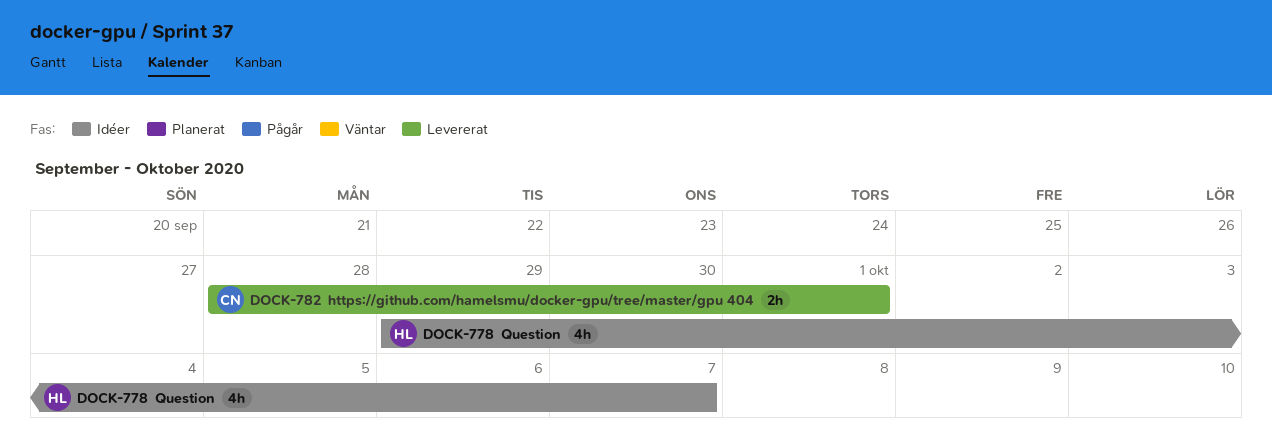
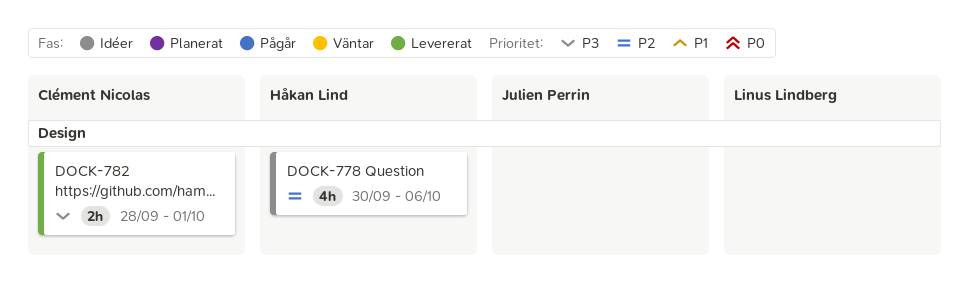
DOCK-778, start: Sep 29 -> Sep 30
DOCK-778, due: Oct 7 -> Oct 6

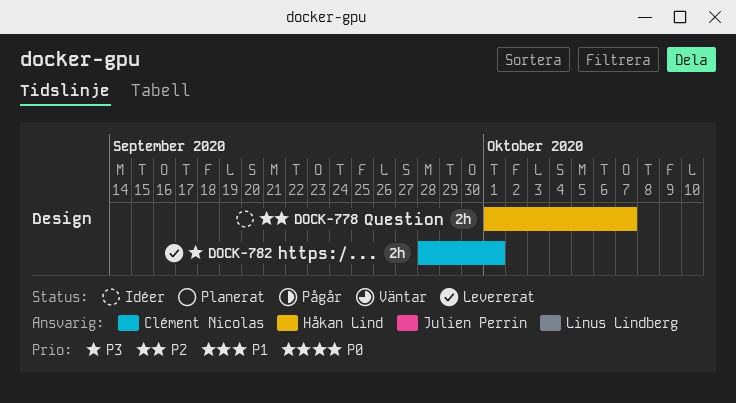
DOCK-778, estimate: 4h -> 2h
DOCK-778, start: Sep 30 -> Oct 1
DOCK-778, due: Oct 6 -> Oct 7

